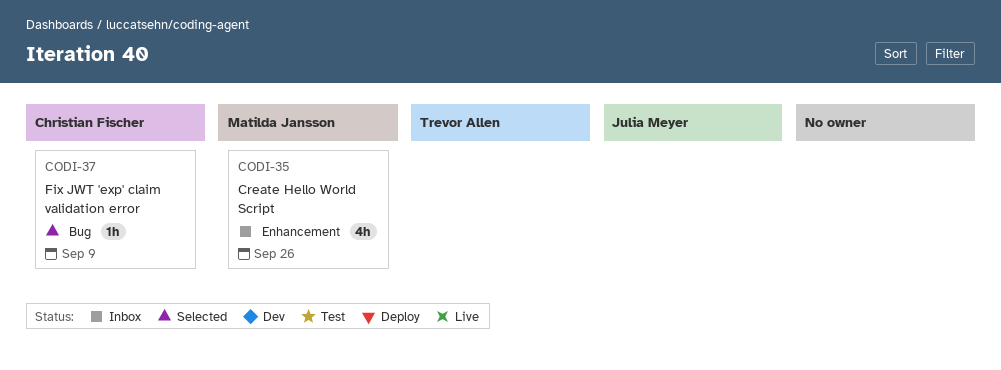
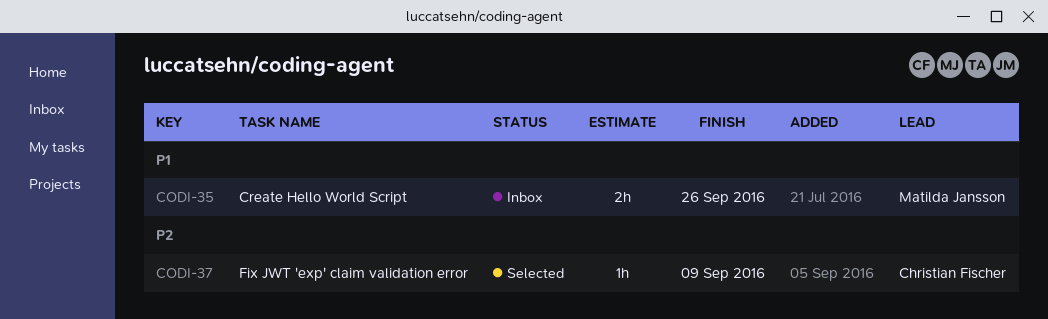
CODI-35, estimate: 4h -> 2h

